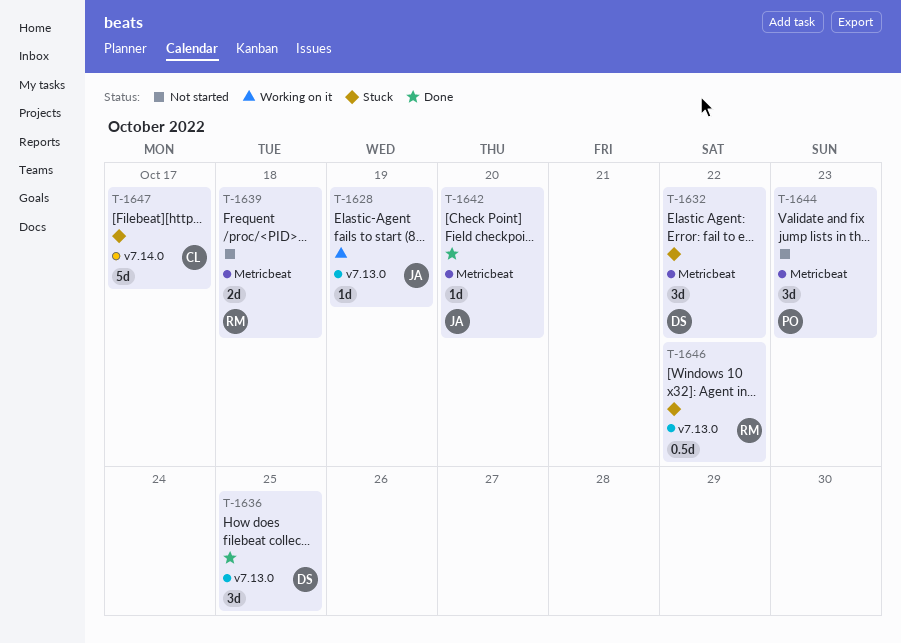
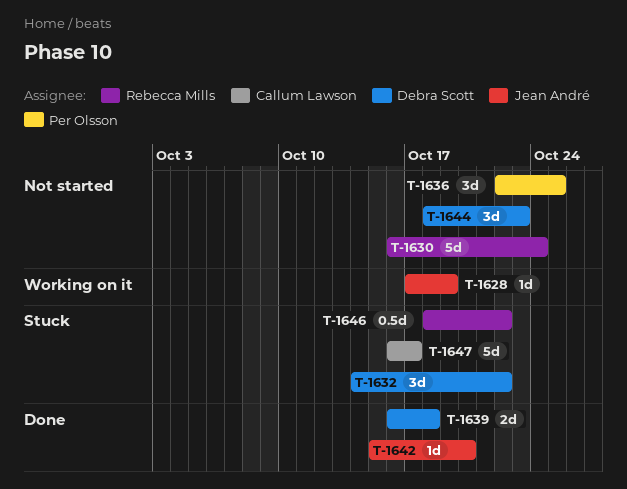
T-1630: none -> present
T-1636, status: Done -> Not started
T-1636, owner: Debra Scott -> Per Olsson
T-1639, status: Not started -> Done
T-1639, owner: Rebecca Mills -> Debra Scott
T-1644, owner: Per Olsson -> Debra Scott

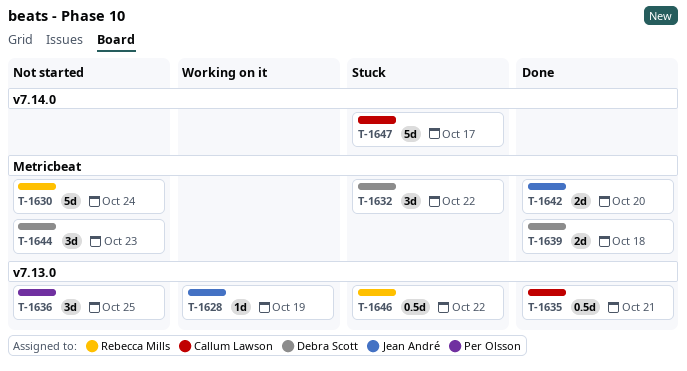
T-1635: none -> present
T-1642, estimate: 1d -> 2d

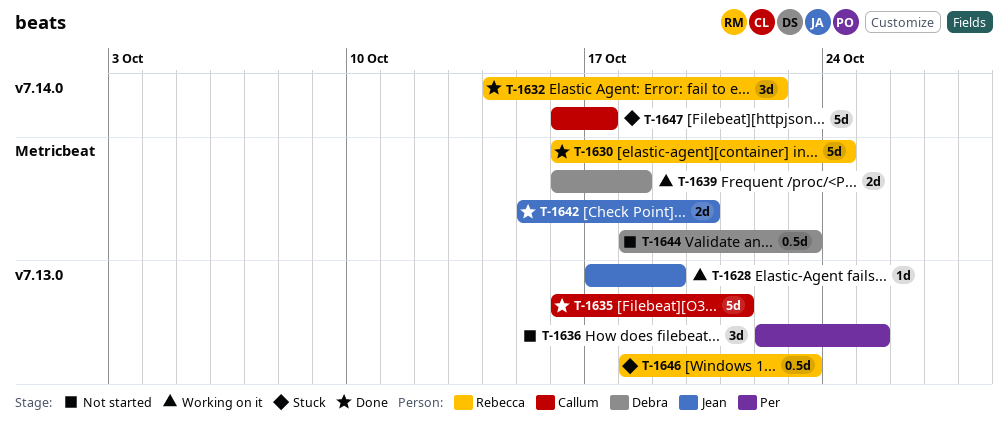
T-1630, status: Not started -> Done
T-1632, status: Stuck -> Done
T-1632, owner: Debra Scott -> Rebecca Mills
T-1632, label: Metricbeat -> v7.14.0
T-1635, estimate: 0.5d -> 5d
T-1639, status: Done -> Working on it
T-1644, estimate: 3d -> 0.5d
T-1646, due: Oct 22 -> Oct 23

